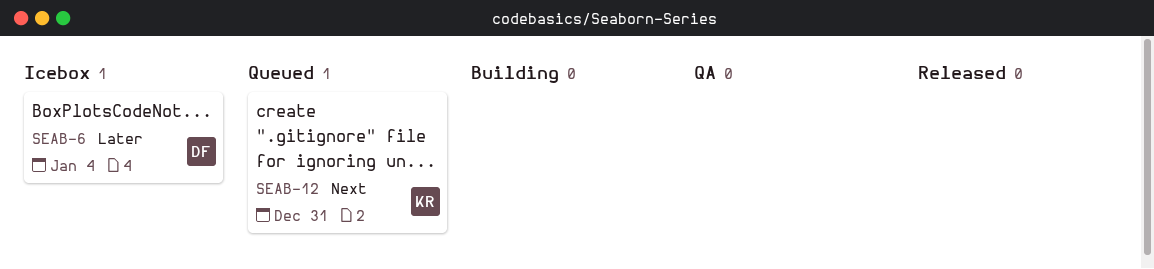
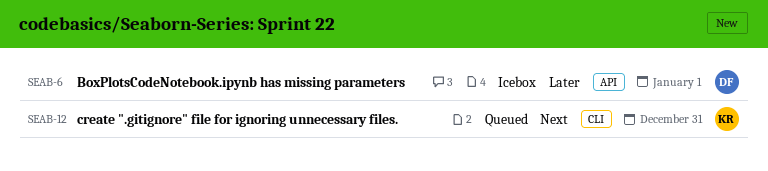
SEAB-6, due: Jan 4 -> Jan 1

